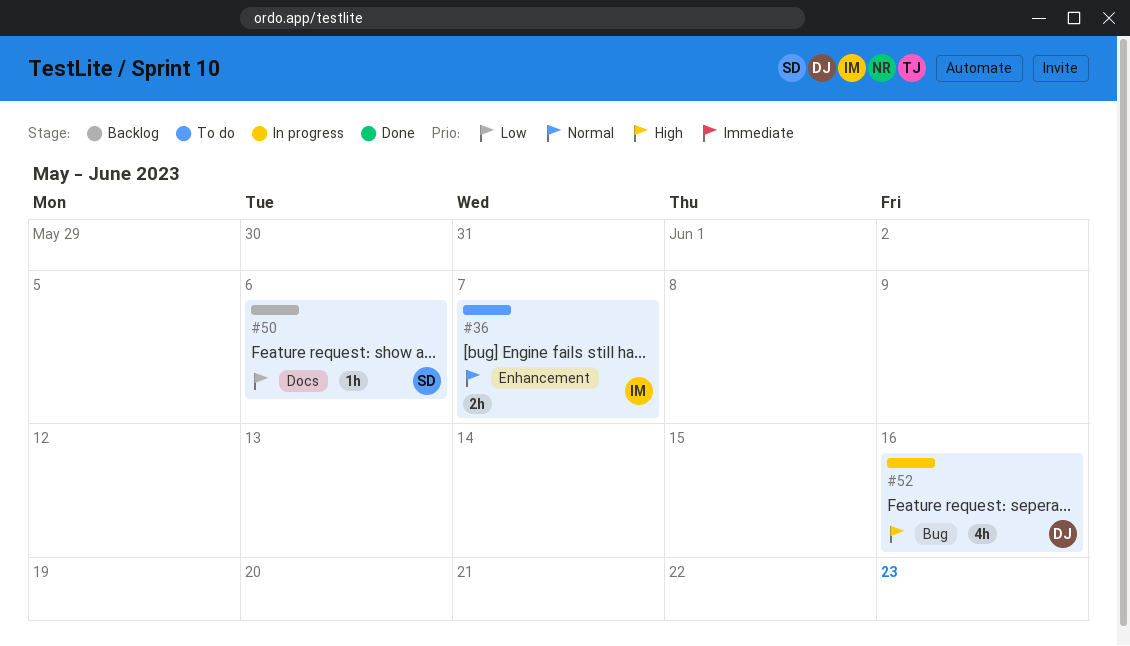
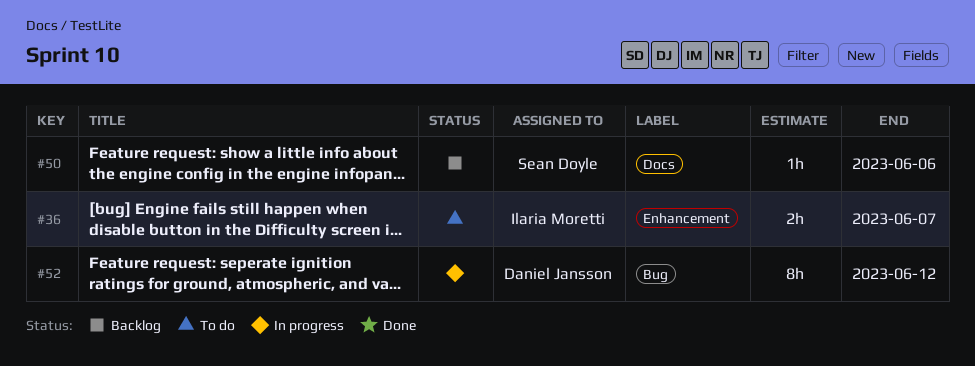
#52, estimate: 4h -> 8h
#52, due: Jun 16 -> Jun 12

